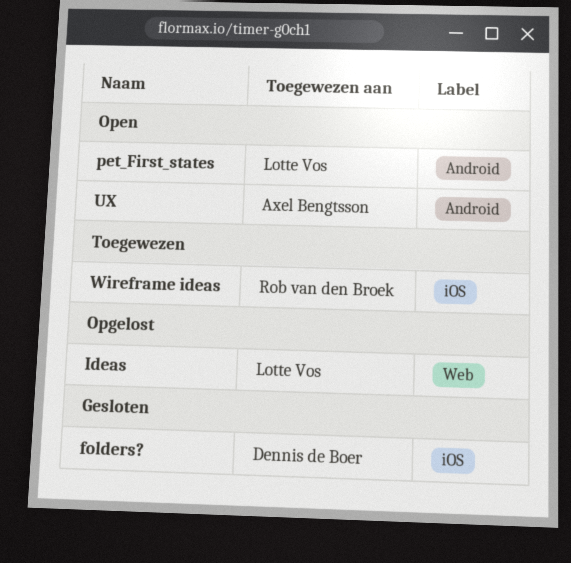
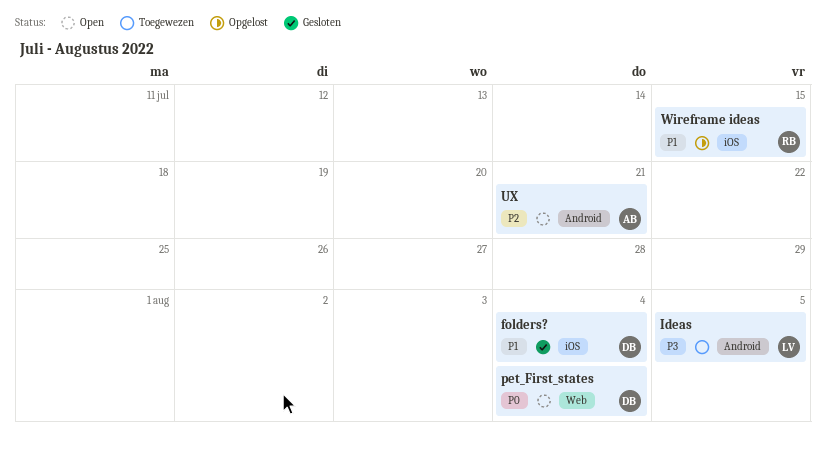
Ideas, status: Opgelost -> Toegewezen
Ideas, label: Web -> Android
pet_First_states, owner: Lotte Vos -> Dennis de Boer
pet_First_states, label: Android -> Web
Wireframe ideas, status: Toegewezen -> Opgelost

